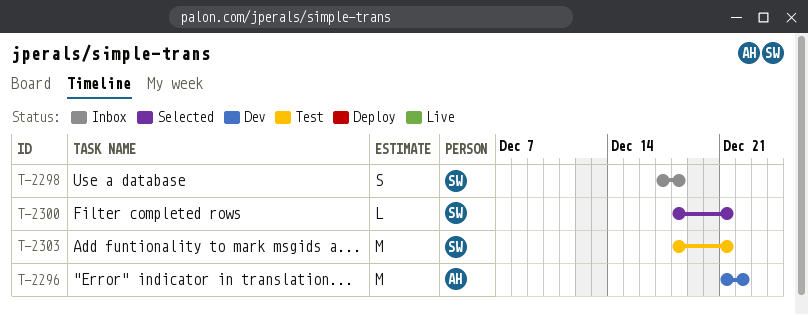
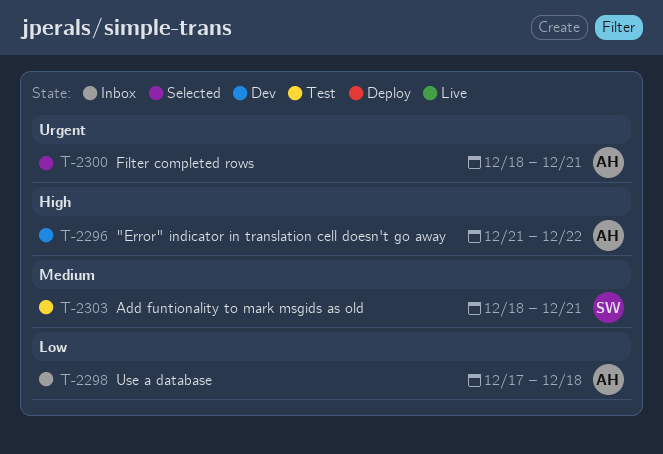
T-2298, owner: SW -> AH
T-2300, owner: SW -> AH

